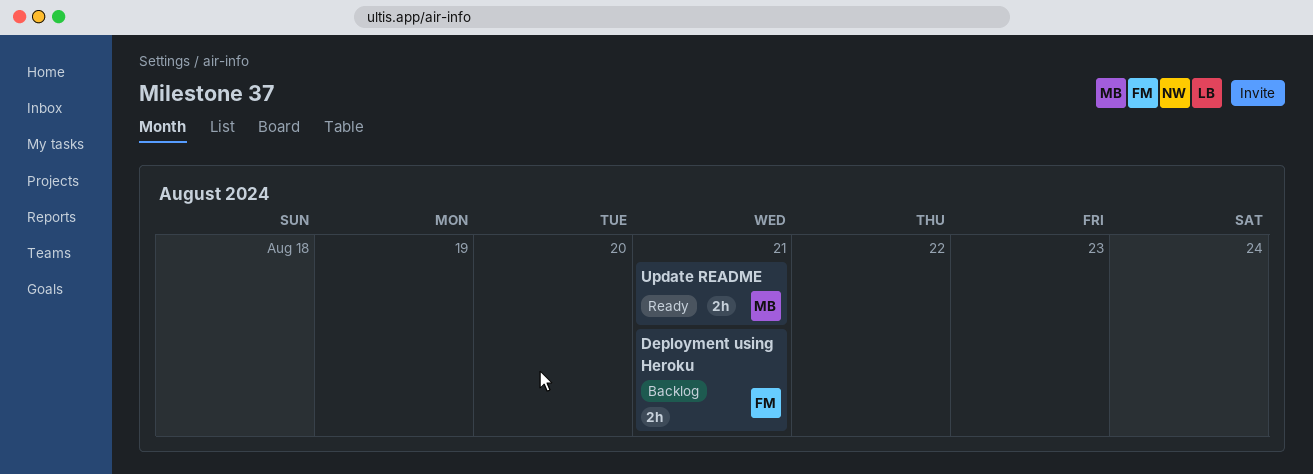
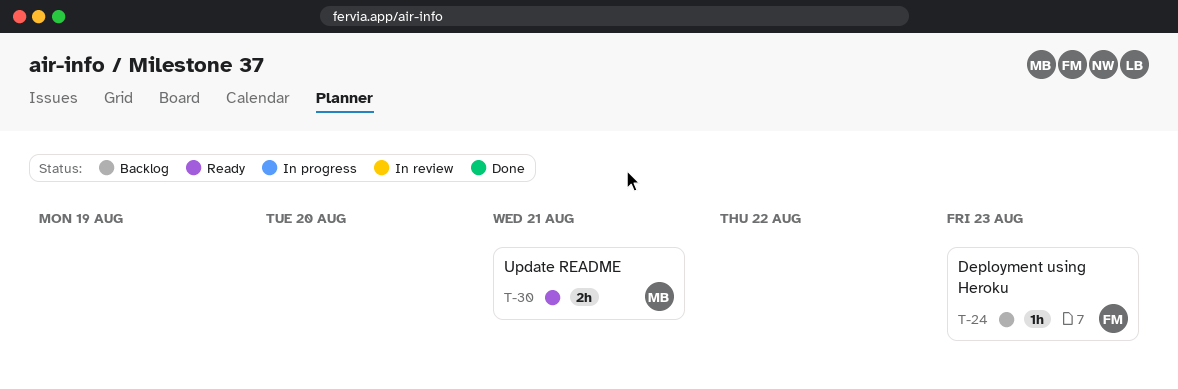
Deployment using Heroku, estimate: 2h -> 1h
Deployment using Heroku, due: Aug 21 -> Aug 23

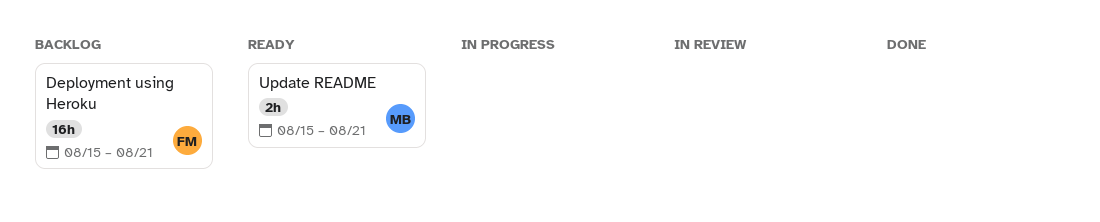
Deployment using Heroku, estimate: 1h -> 16h
Deployment using Heroku, due: Aug 23 -> Aug 21

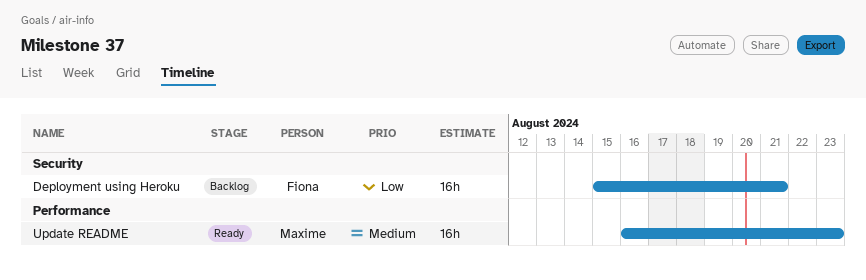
Update README, estimate: 2h -> 16h
Update README, start: Aug 15 -> Aug 16
Update README, due: Aug 21 -> Aug 23

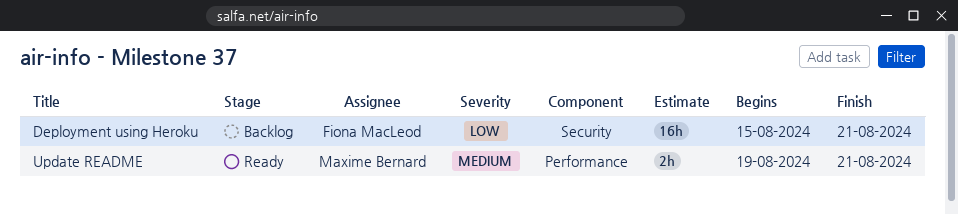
Update README, estimate: 16h -> 2h
Update README, start: Aug 16 -> Aug 19
Update README, due: Aug 23 -> Aug 21

